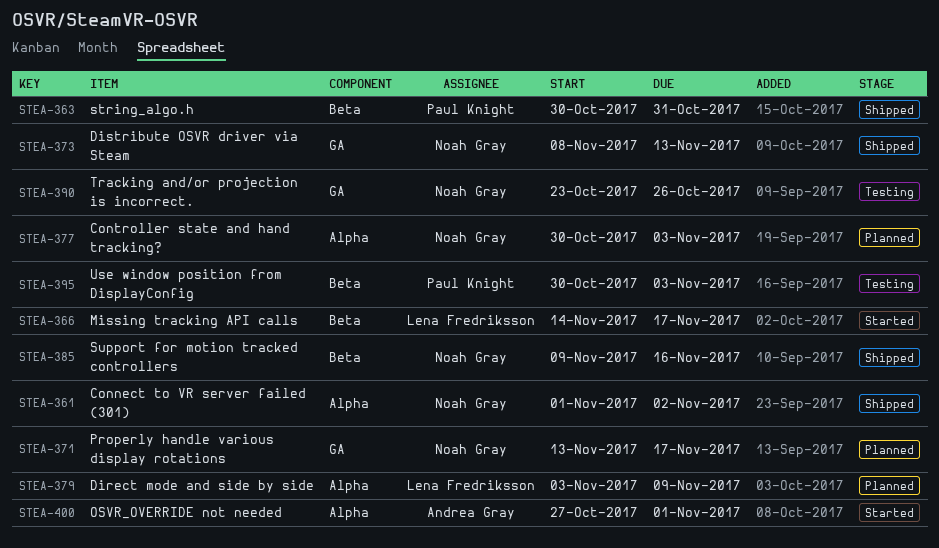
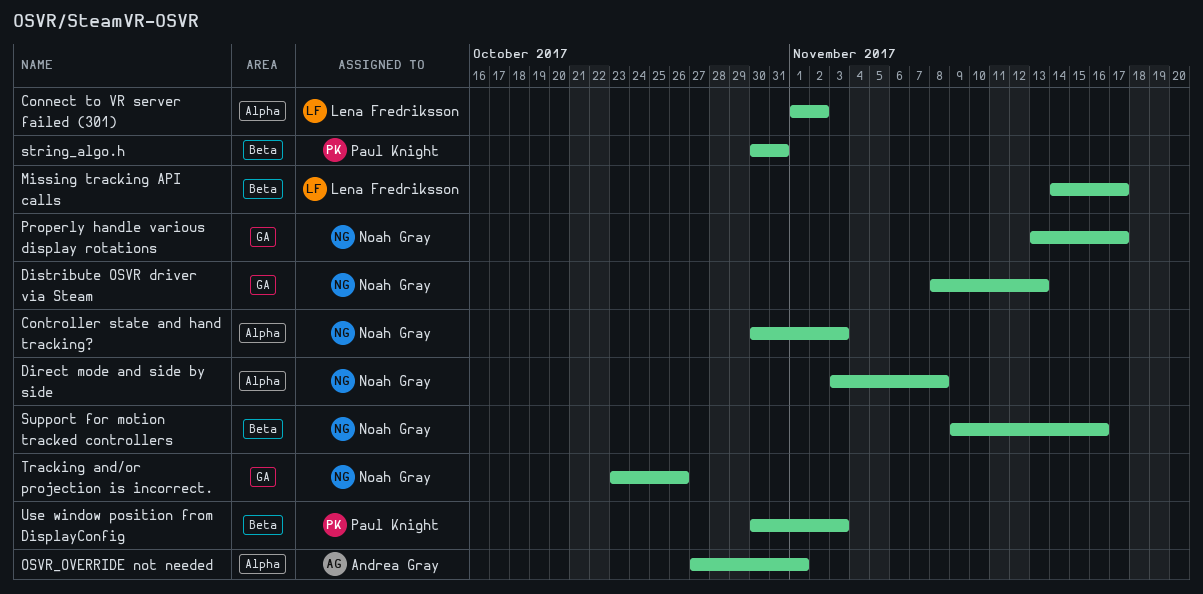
Connect to VR server failed (301), owner: Noah Gray -> Lena Fredriksson
Direct mode and side by side, owner: Lena Fredriksson -> Noah Gray
Direct mode and side by side, due: Nov 9 -> Nov 8

